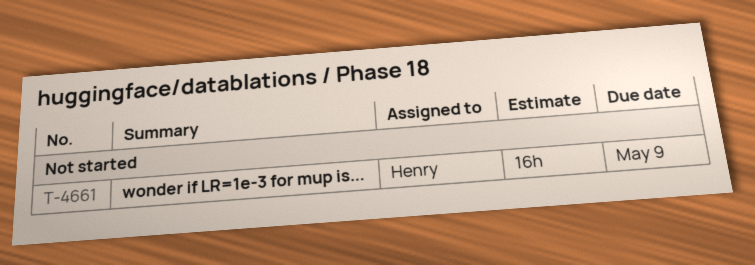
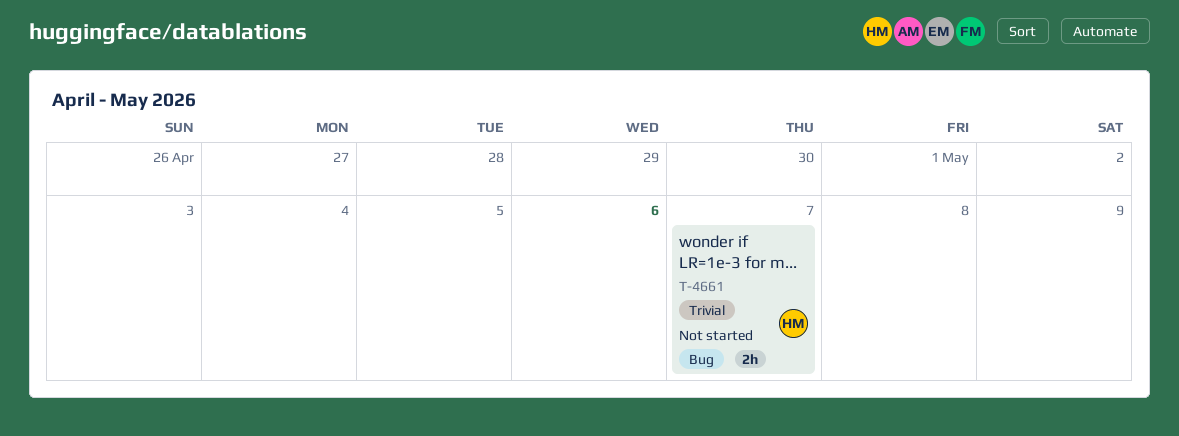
T-4661, estimate: 16h -> 2h
T-4661, due: May 9 -> May 7

